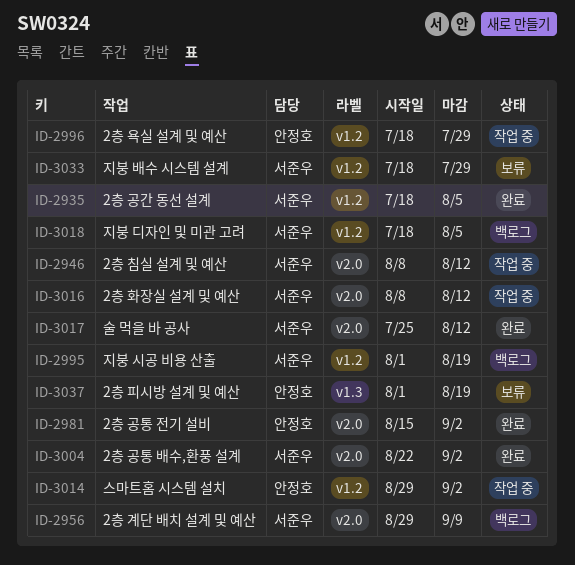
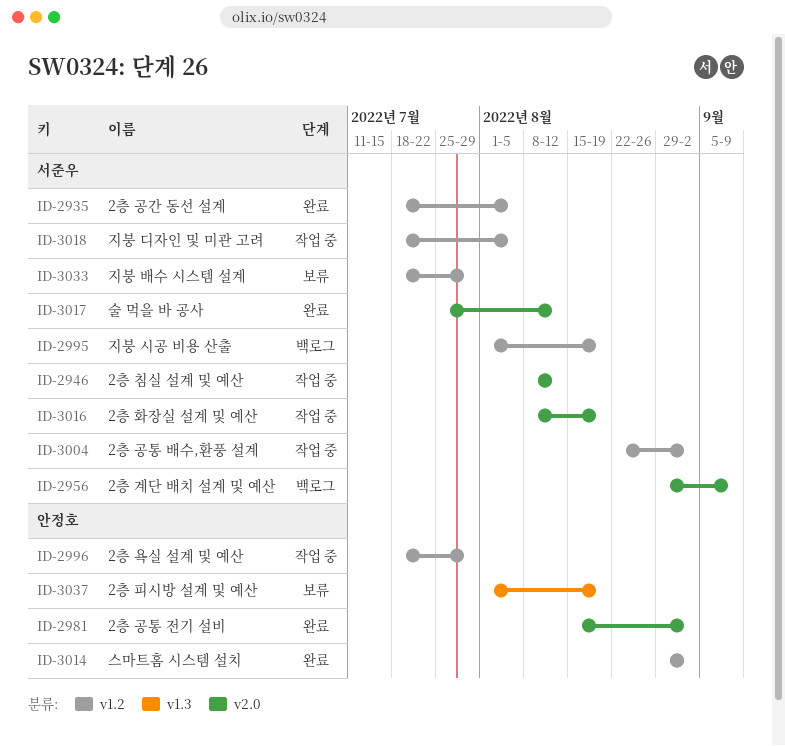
ID-3004, status: 완료 -> 작업 중
ID-3004, label: v2.0 -> v1.2
ID-3014, status: 작업 중 -> 완료
ID-3016, due: Aug 12 -> Aug 19
ID-3018, status: 백로그 -> 작업 중

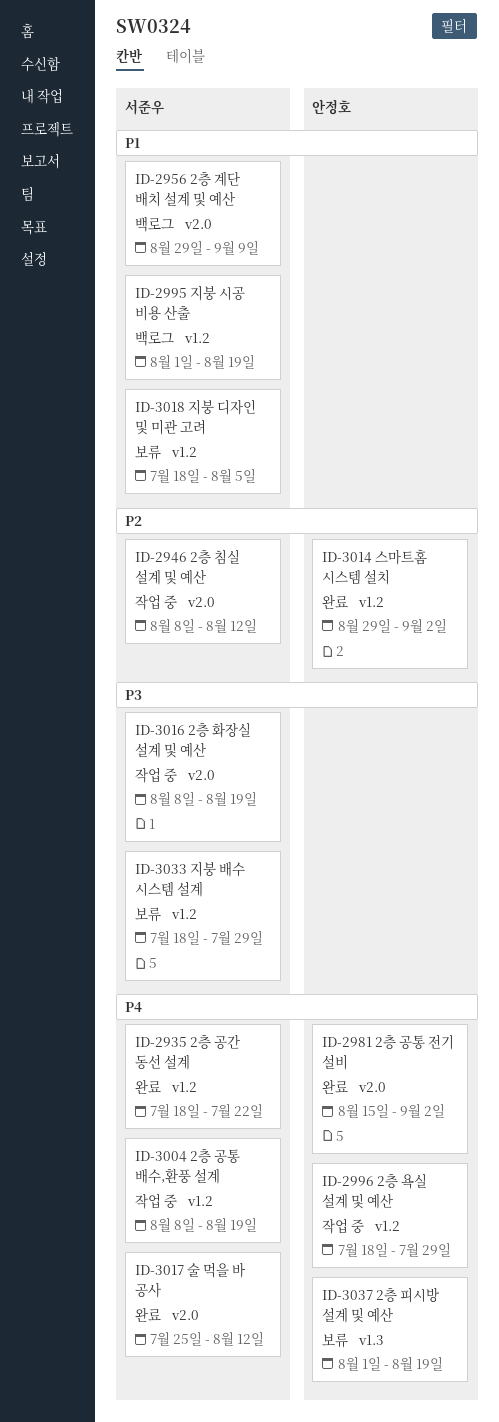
ID-2935, due: Aug 5 -> Jul 22
ID-3004, start: Aug 22 -> Aug 8
ID-3004, due: Sep 2 -> Aug 19
ID-3018, status: 작업 중 -> 보류

